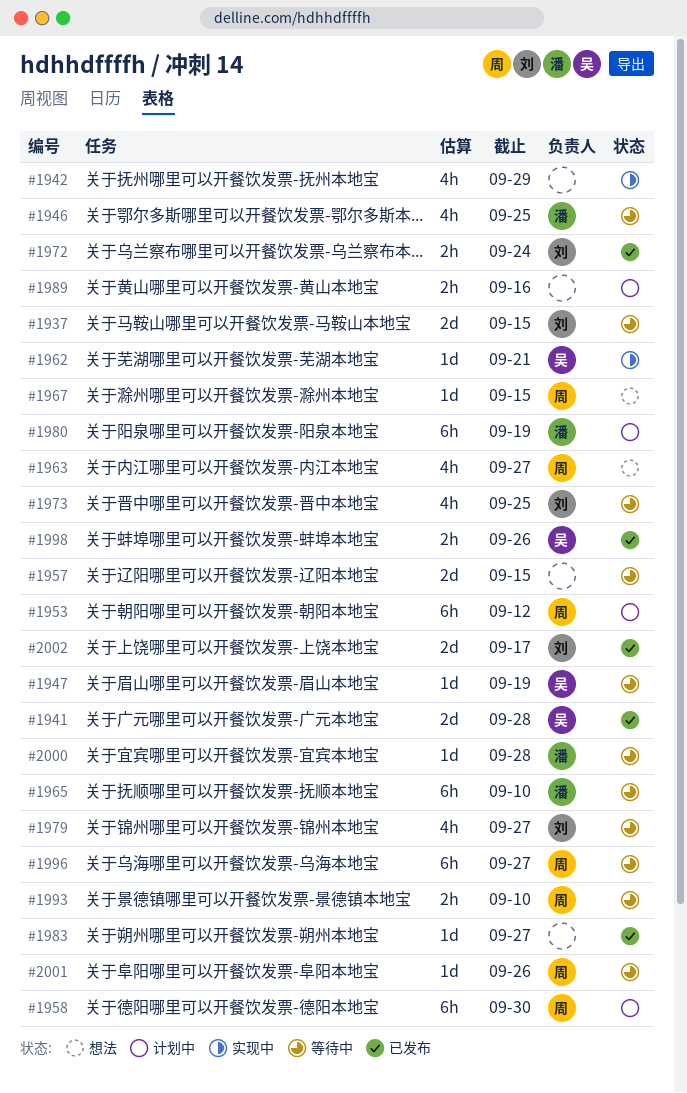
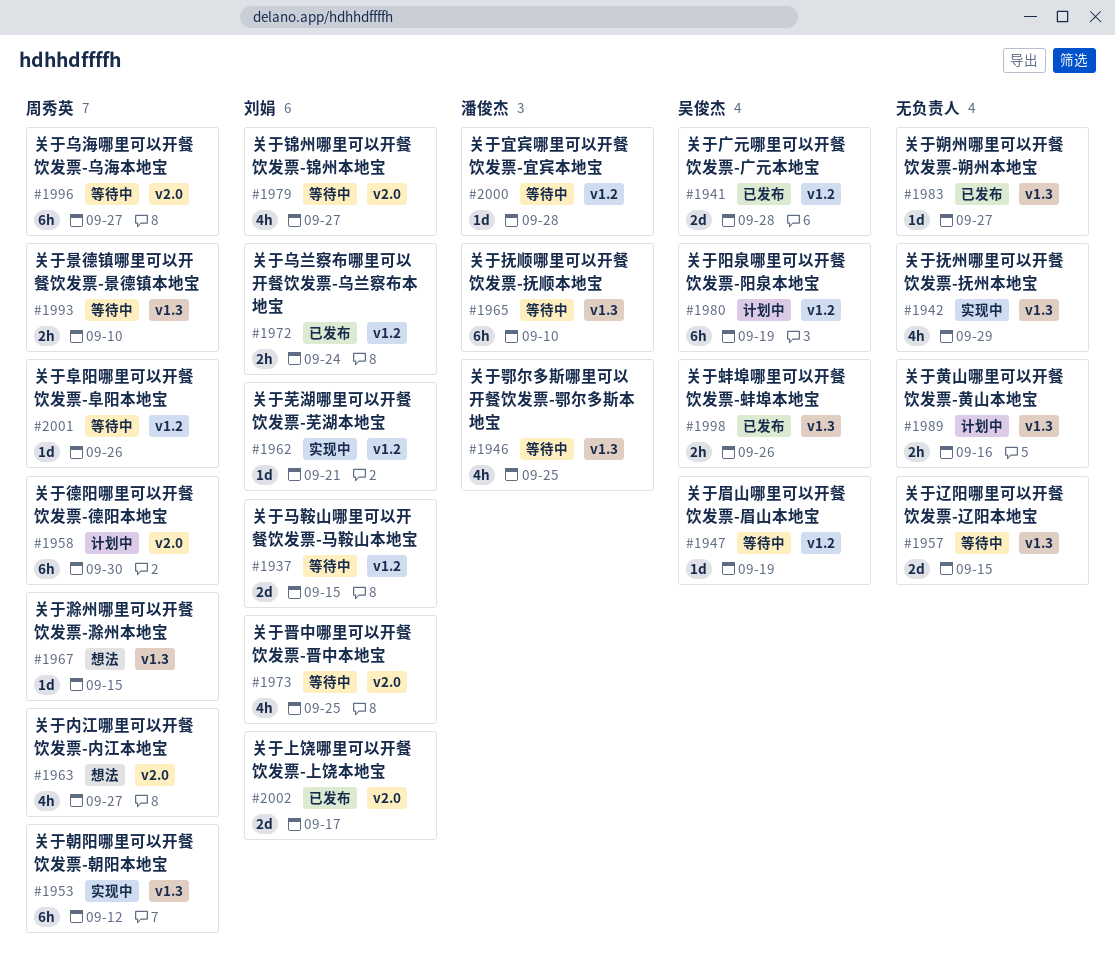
#1953, status: 计划中 -> 实现中
#1962, owner: 吴俊杰 -> 刘娟
#1980, owner: 潘俊杰 -> 吴俊杰

